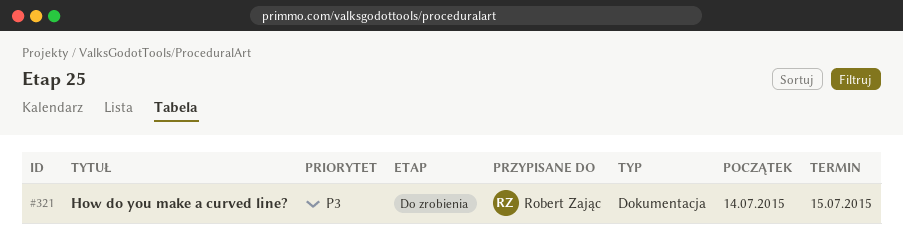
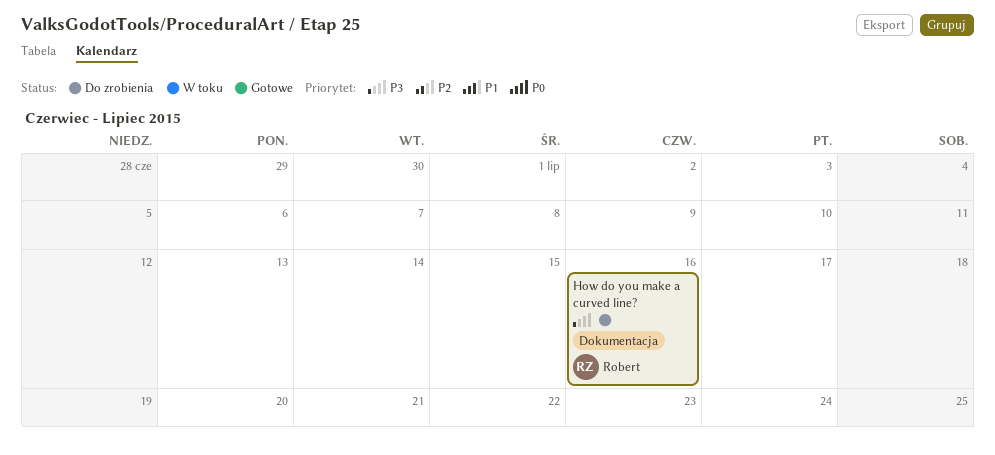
How do you make a curved line?, due: Jul 15 -> Jul 16

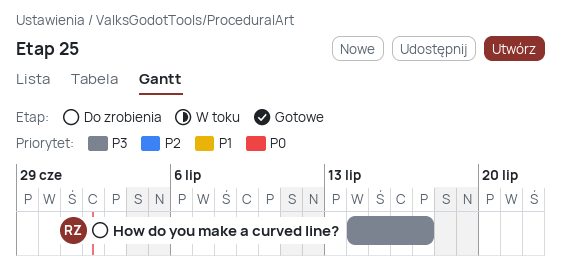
How do you make a curved line?, due: Jul 16 -> Jul 17

